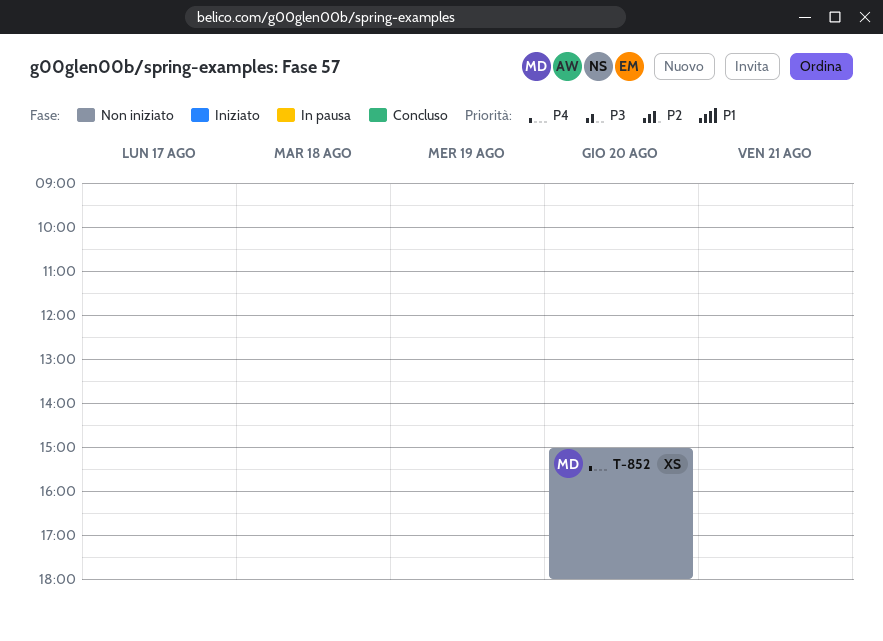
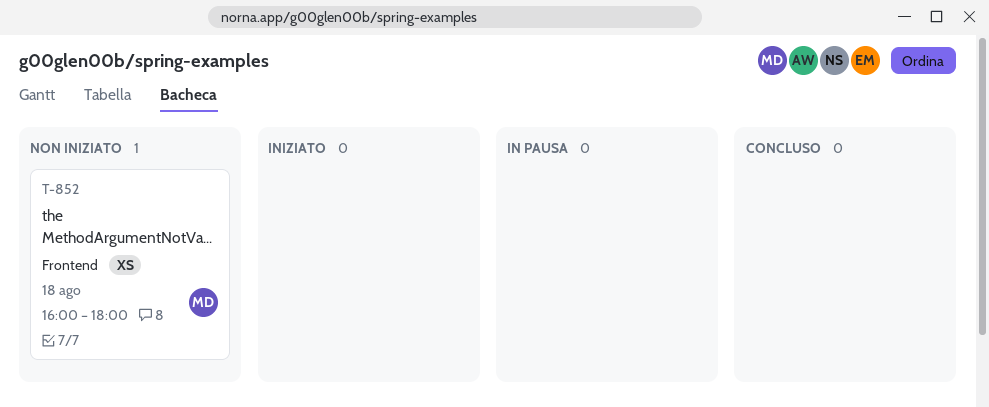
T-852, day: Aug 20 -> Aug 18
T-852, begins: 15:00 -> 16:00

